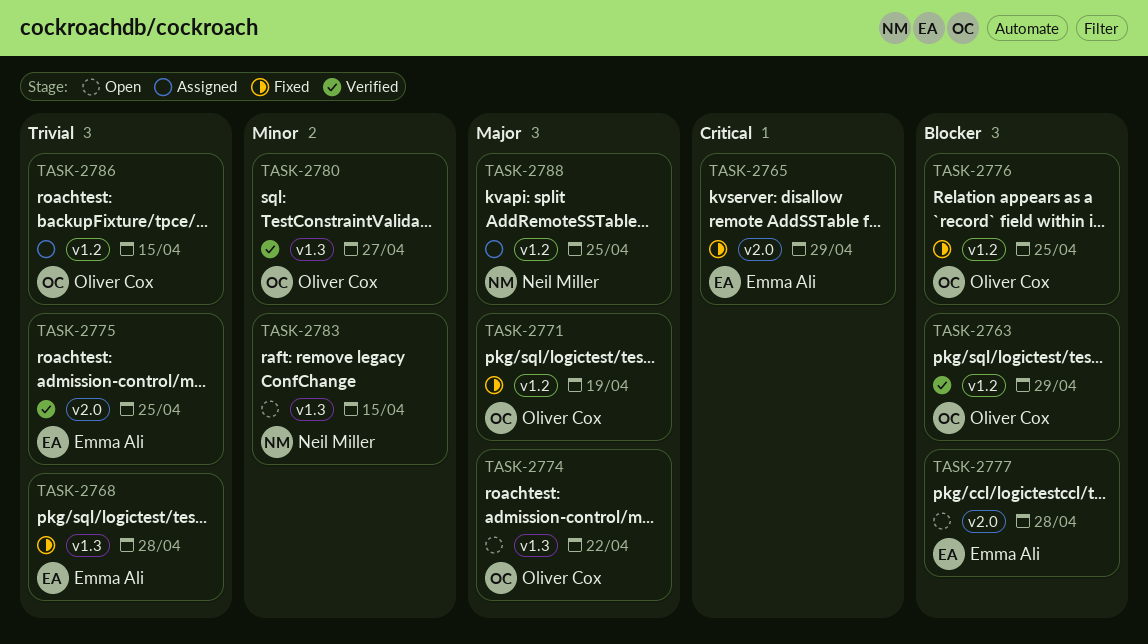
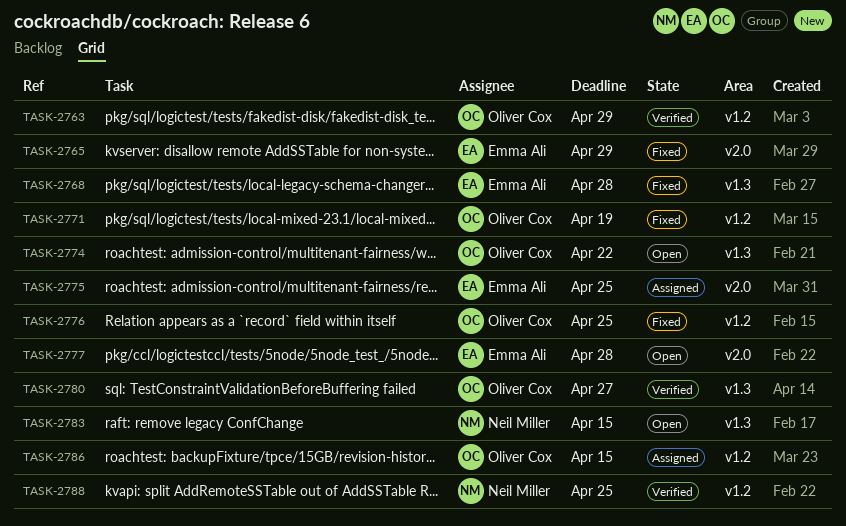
TASK-2775, status: Verified -> Assigned
TASK-2788, status: Assigned -> Verified

